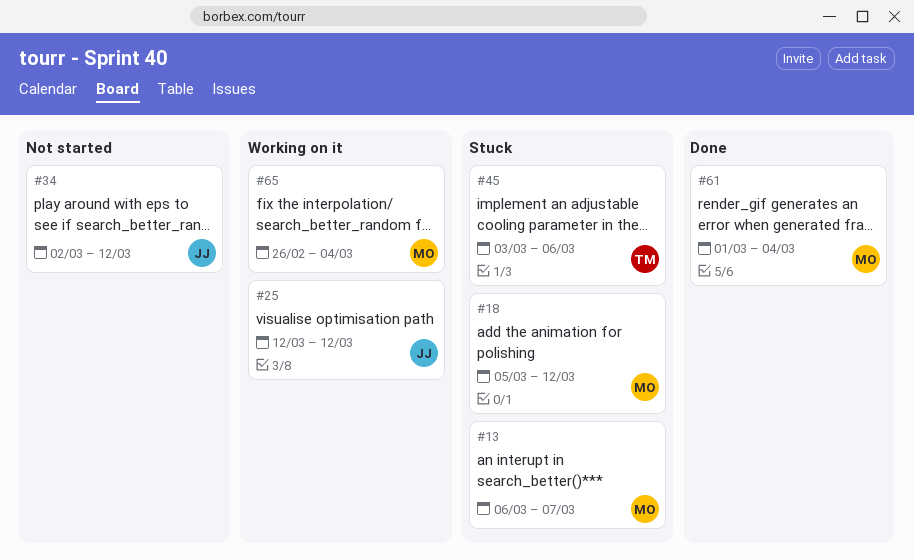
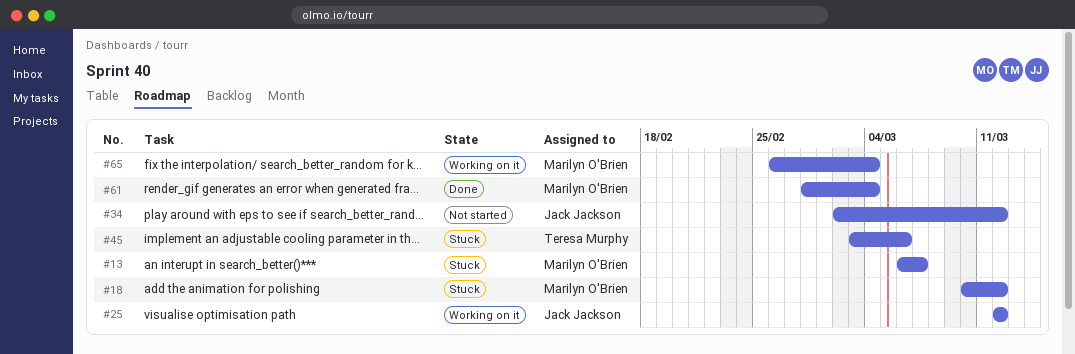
#18, start: Mar 5 -> Mar 10
#61, start: Mar 1 -> Feb 28

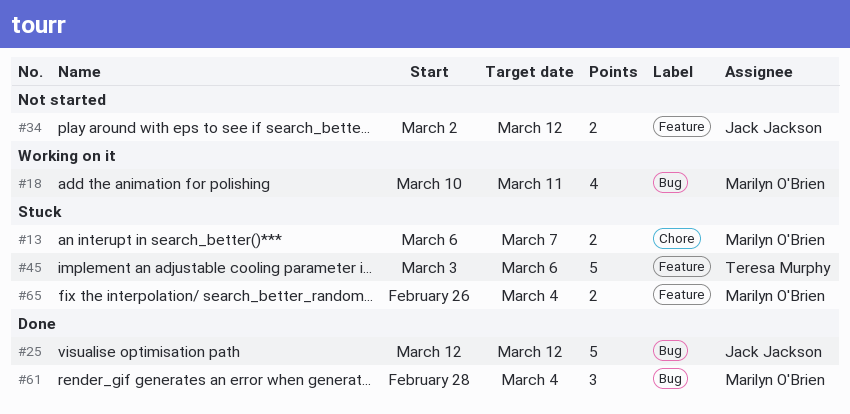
#18, status: Stuck -> Working on it
#18, due: Mar 12 -> Mar 11
#25, status: Working on it -> Done
#65, status: Working on it -> Stuck

